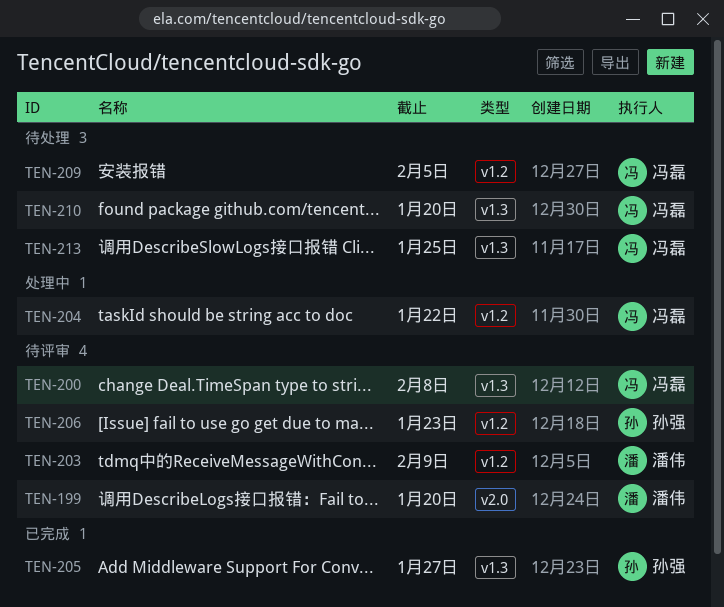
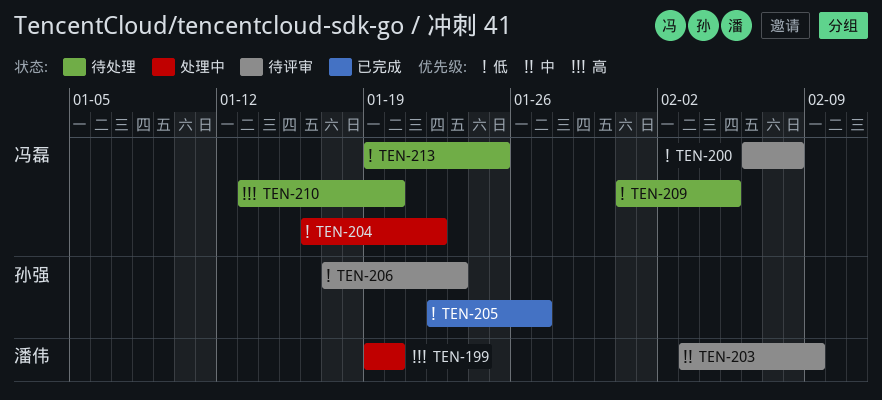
TEN-199, status: 待评审 -> 处理中

